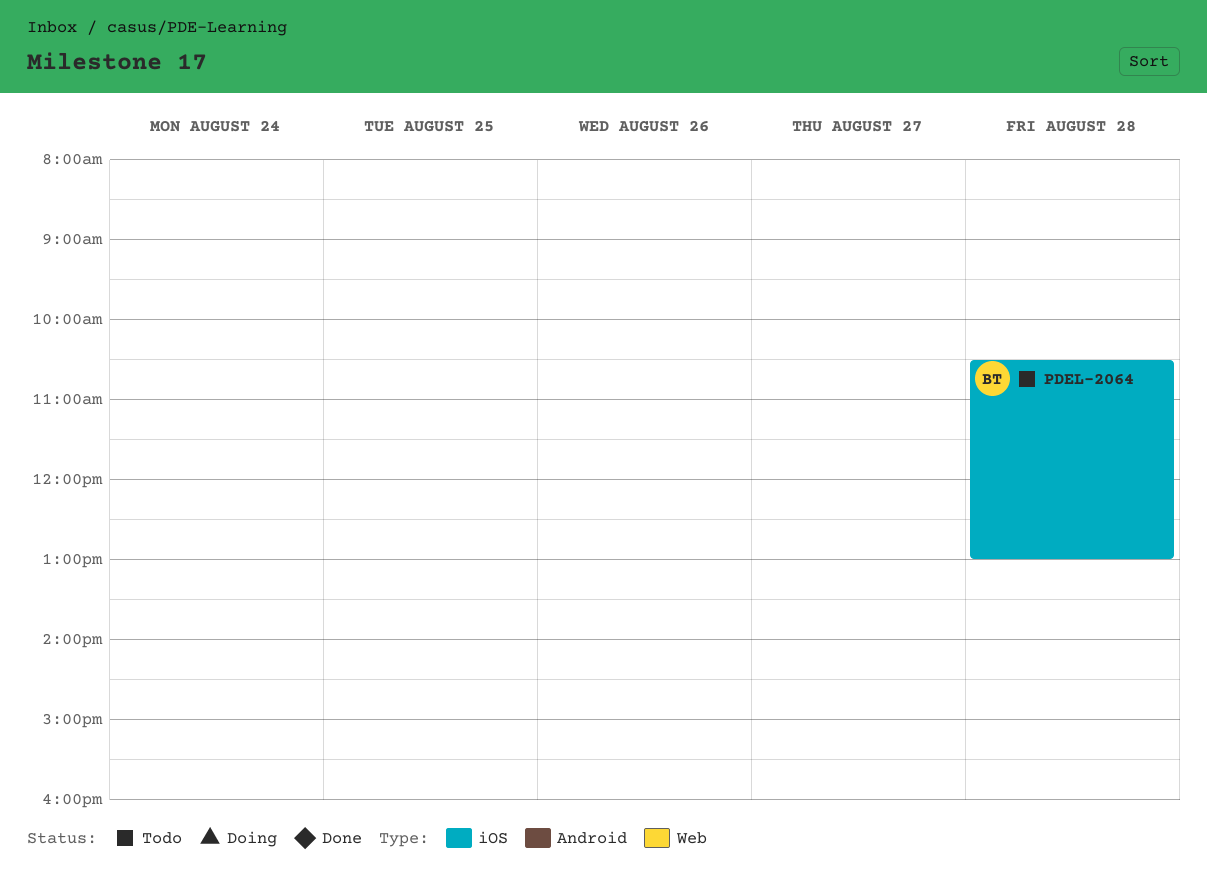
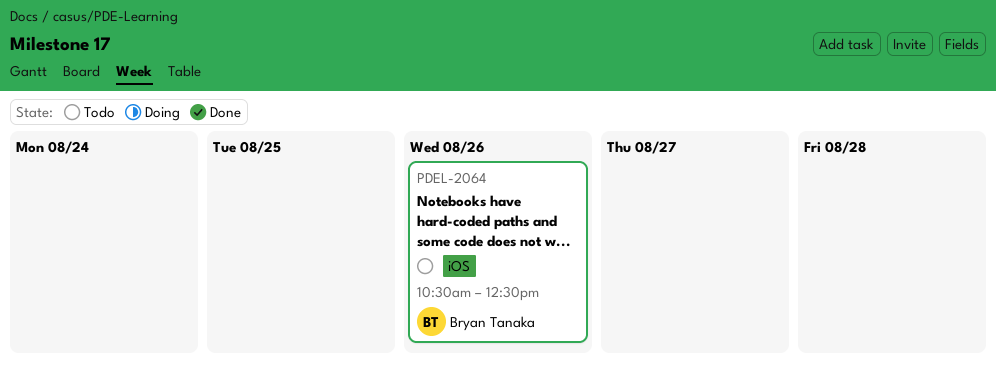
PDEL-2064, day: Aug 28 -> Aug 26
PDEL-2064, ends: 13:00 -> 12:30

